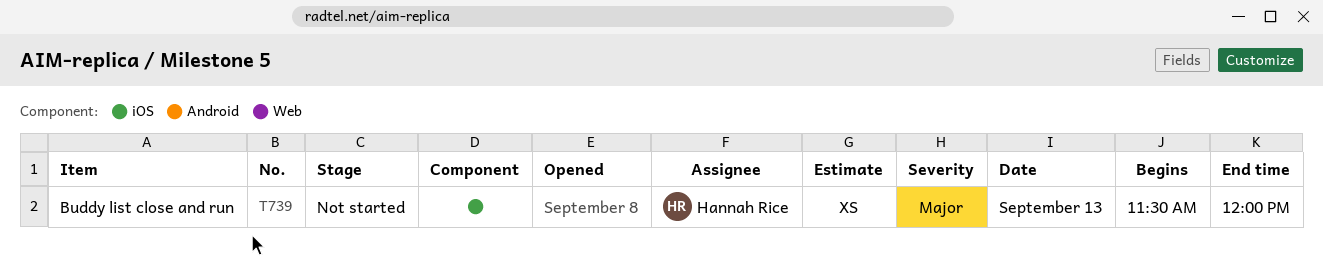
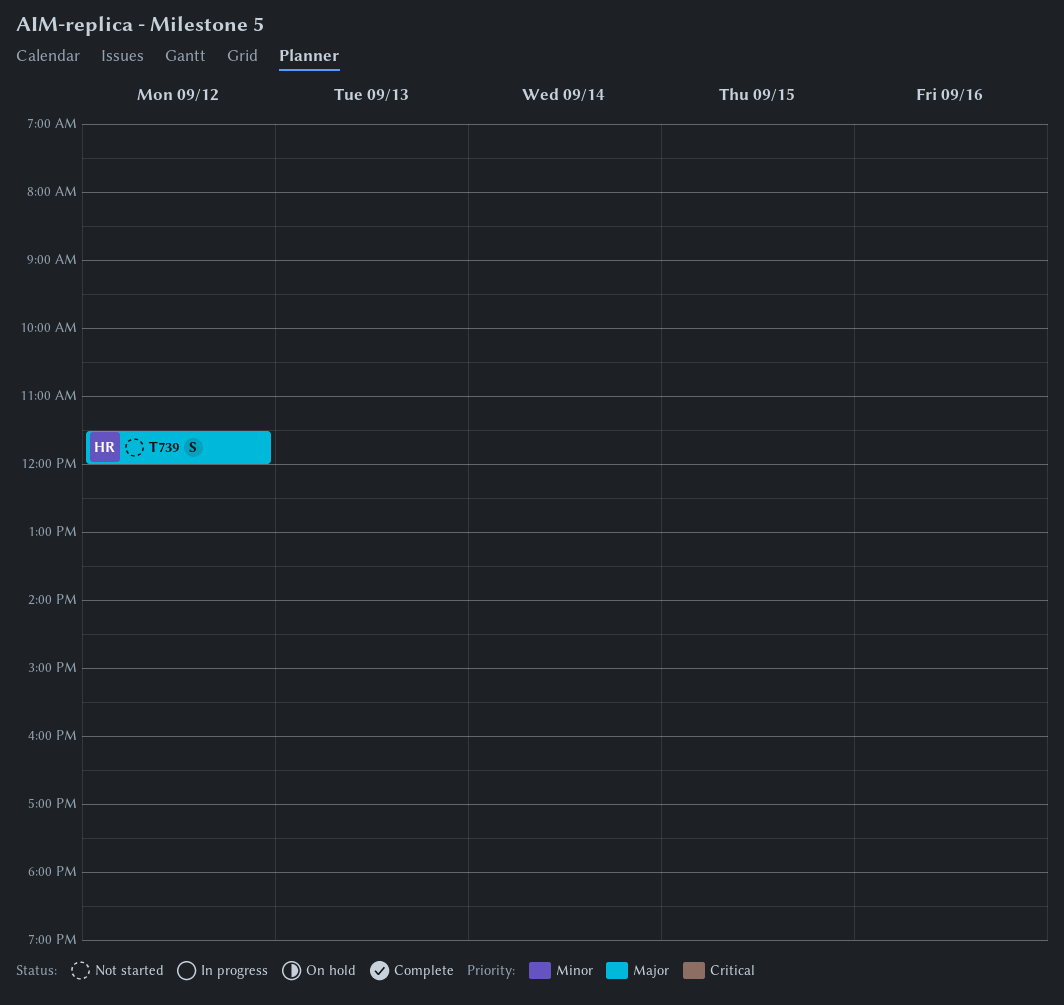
T739, estimate: XS -> S
T739, day: Sep 13 -> Sep 12

